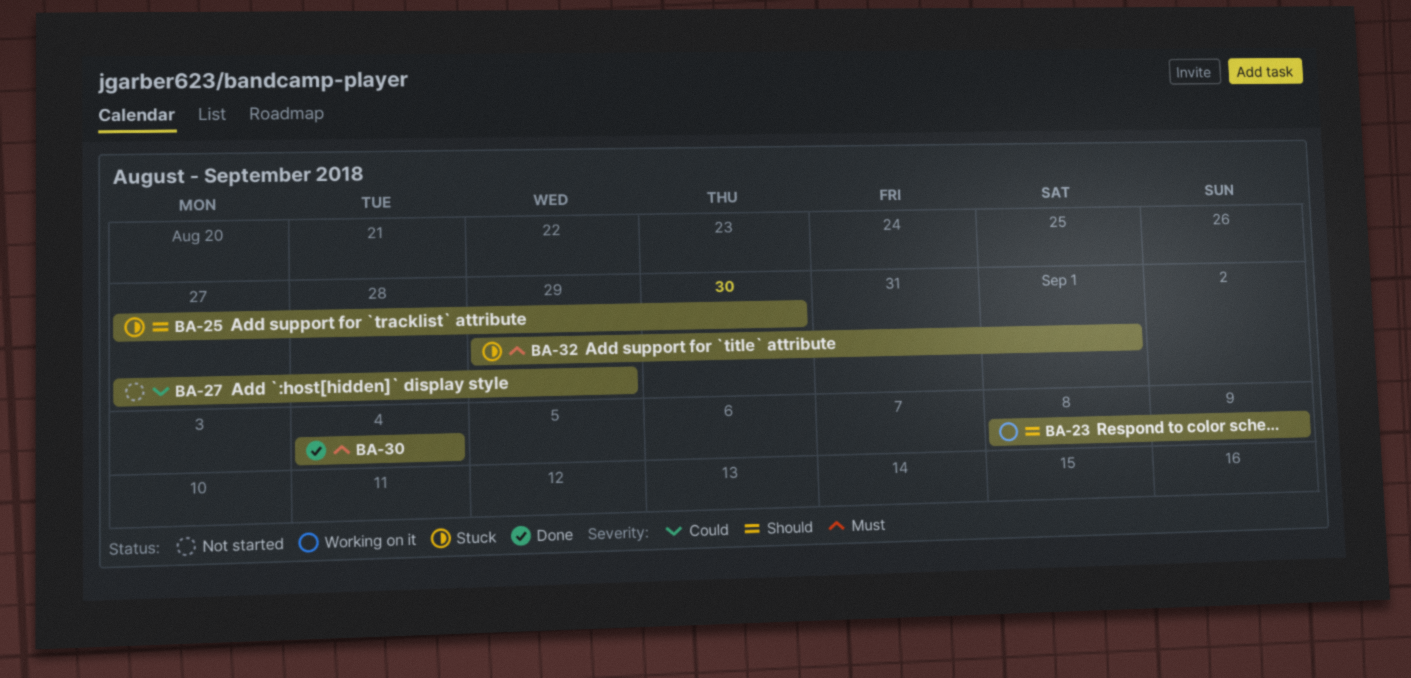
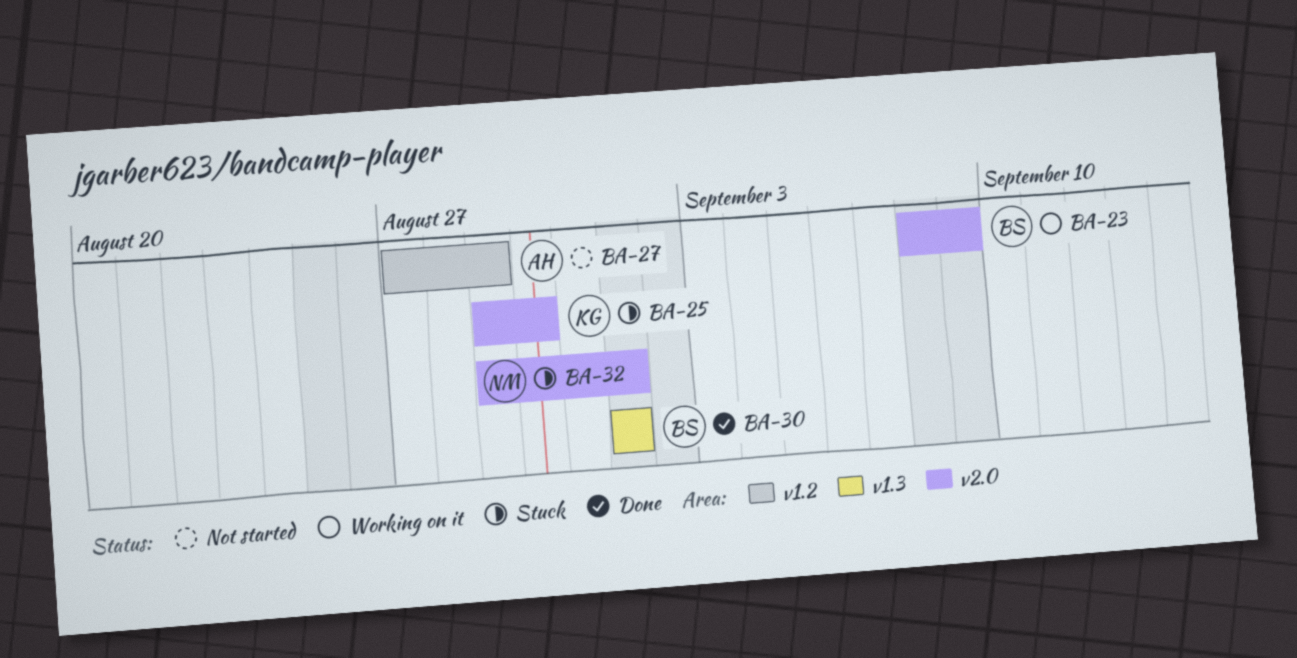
BA-25, start: Aug 27 -> Aug 29
BA-30, start: Sep 4 -> Sep 1
BA-30, due: Sep 4 -> Sep 1

